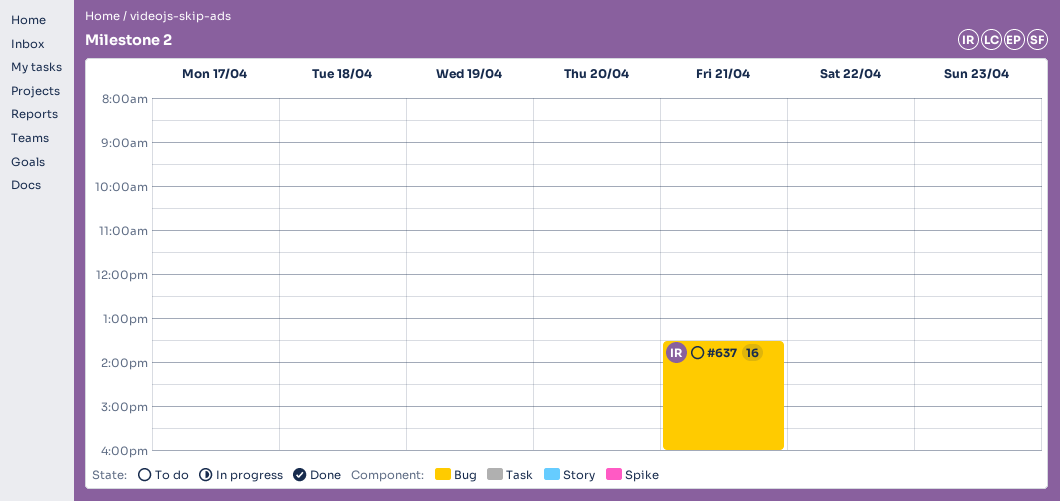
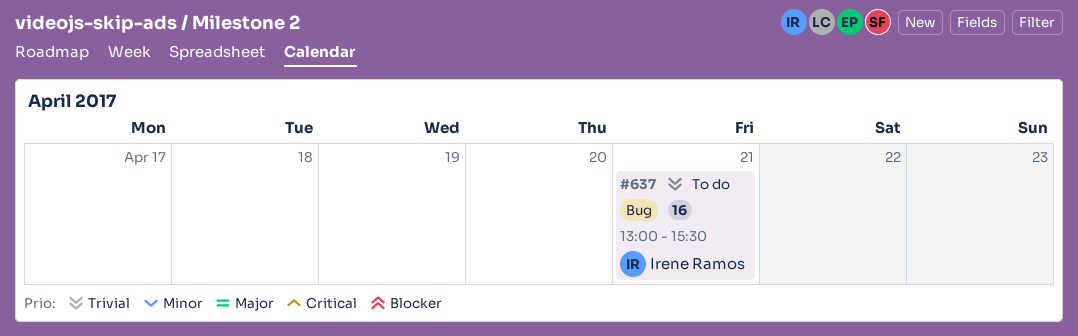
#637, begins: 13:30 -> 13:00
#637, ends: 16:00 -> 15:30

